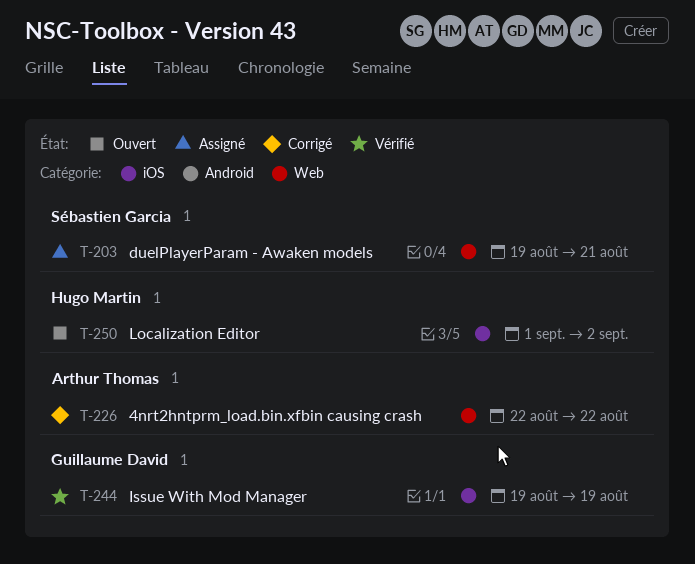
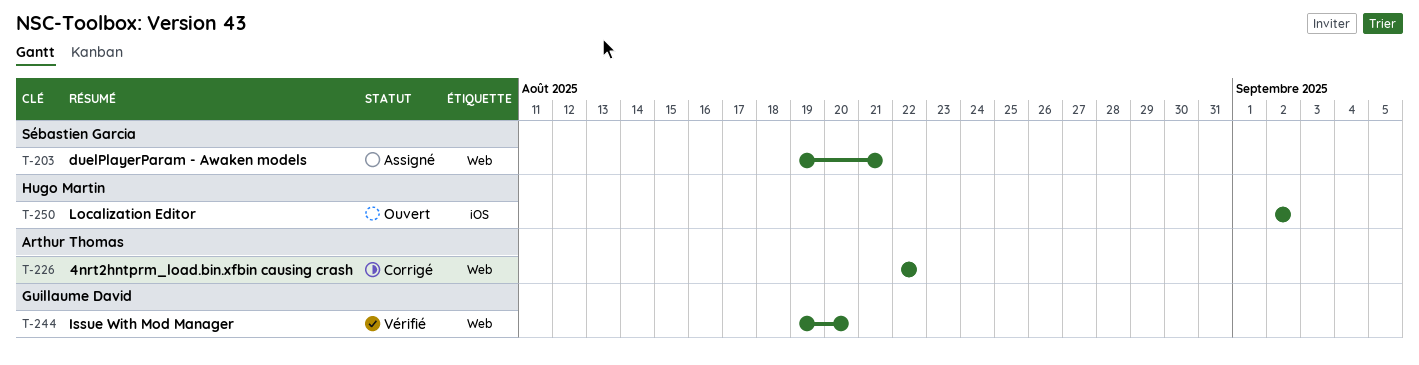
T-244, label: iOS -> Web
T-244, due: Aug 19 -> Aug 20
T-250, start: Sep 1 -> Sep 2

